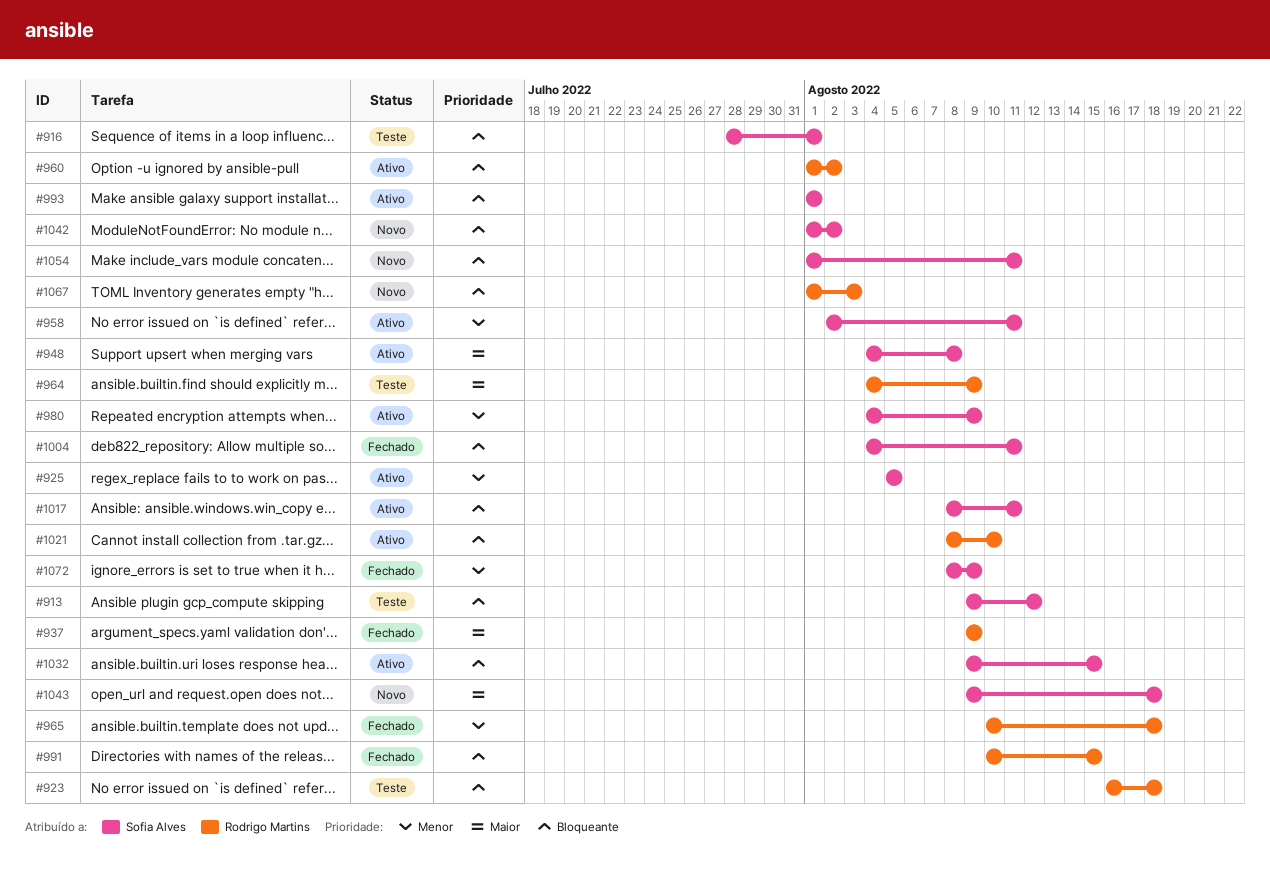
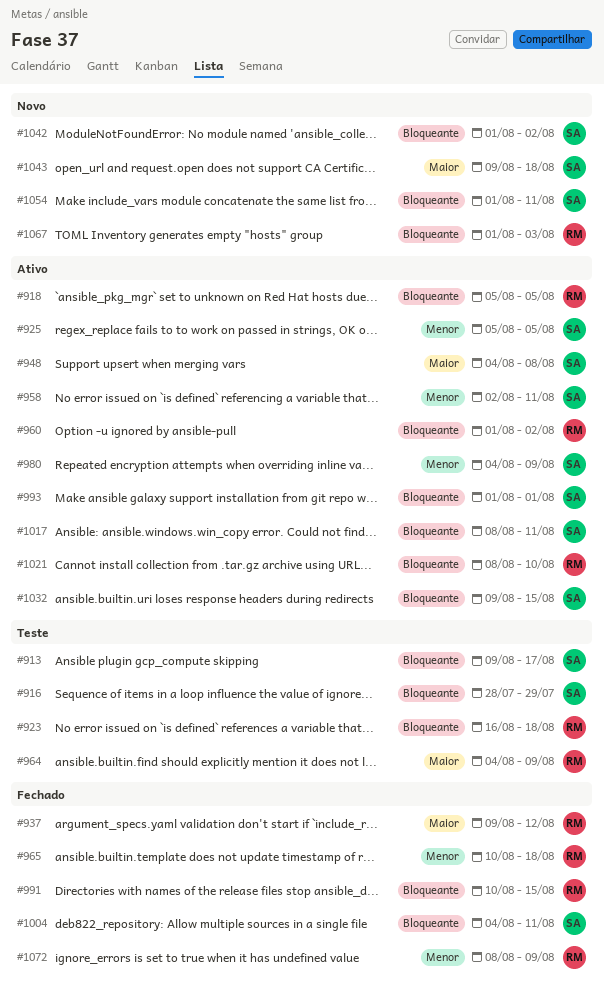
#913, due: Aug 12 -> Aug 17
#916, due: Aug 1 -> Jul 29
#918: none -> present
#937, due: Aug 9 -> Aug 12
#1072, owner: Sofia Alves -> Rodrigo Martins

